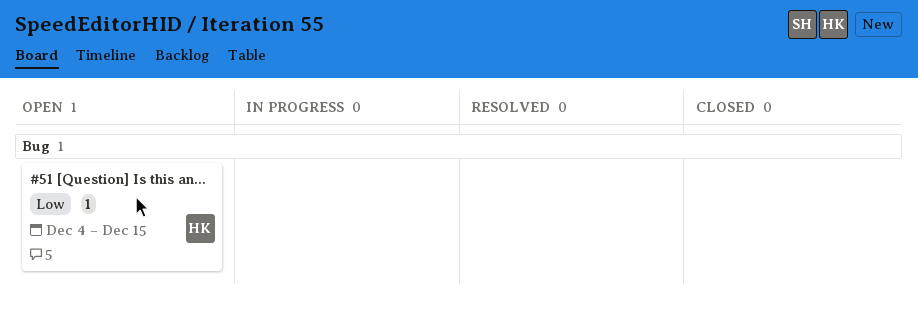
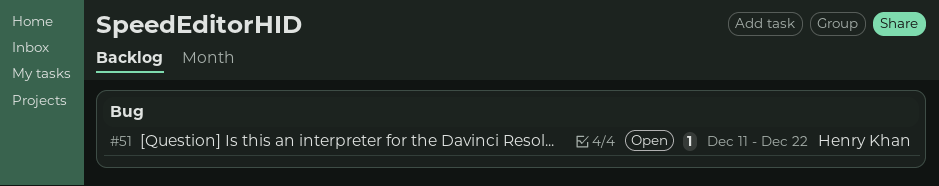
#51, start: Dec 4 -> Dec 11
#51, due: Dec 15 -> Dec 22

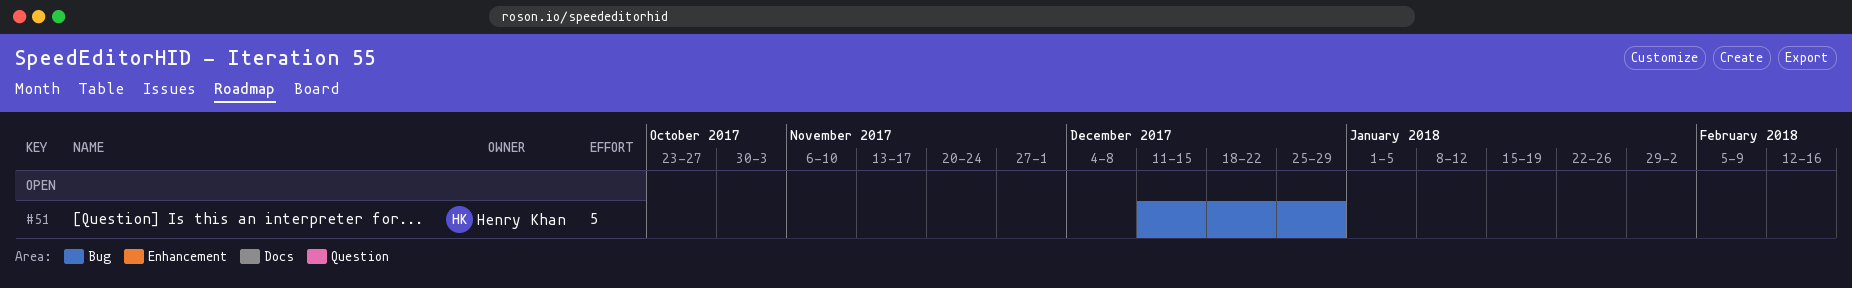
#51, estimate: 1 -> 5
#51, due: Dec 22 -> Dec 29

